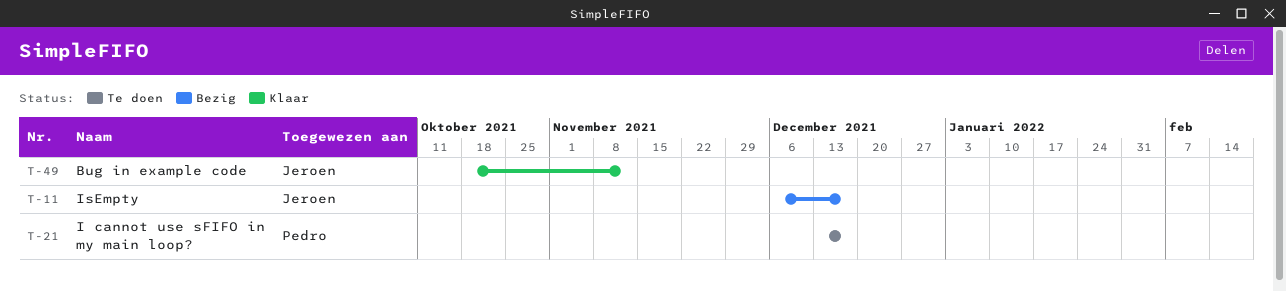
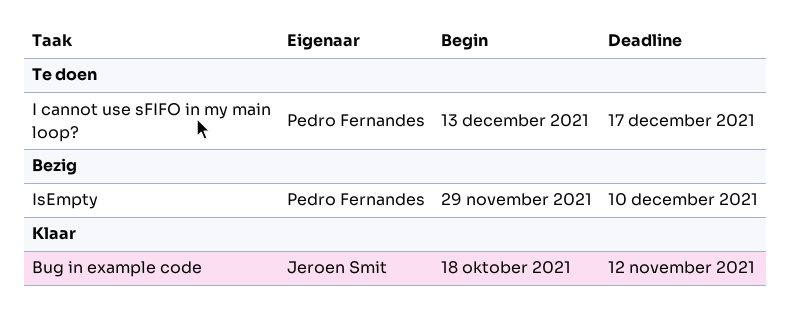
IsEmpty, owner: Jeroen Smit -> Pedro Fernandes
IsEmpty, start: Dec 6 -> Nov 29
IsEmpty, due: Dec 17 -> Dec 10

